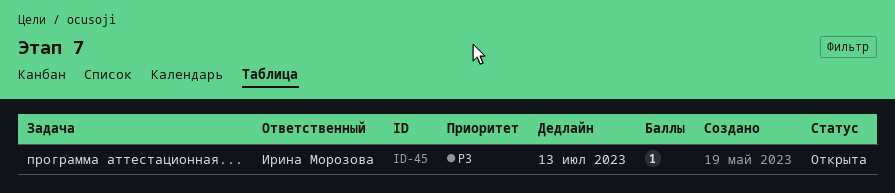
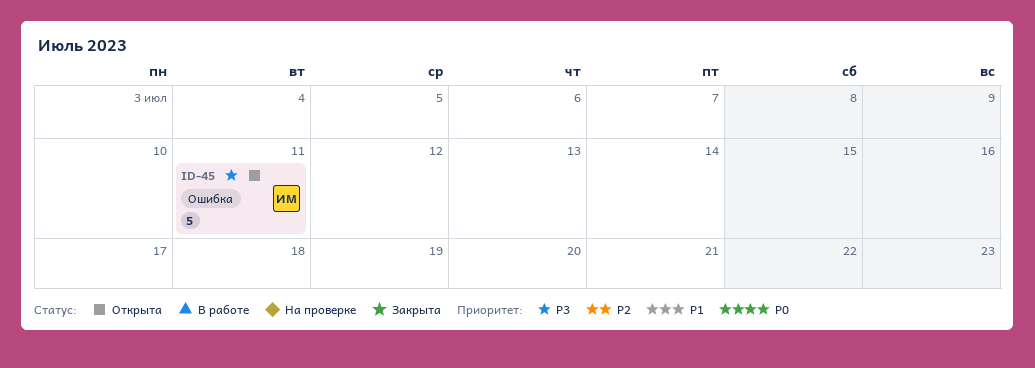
ID-45, estimate: 1 -> 5
ID-45, due: Jul 13 -> Jul 11

